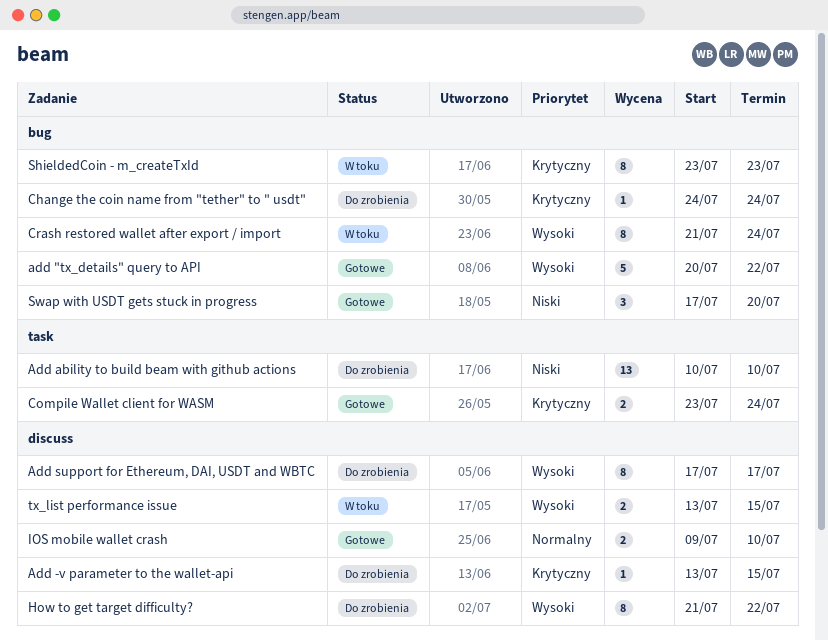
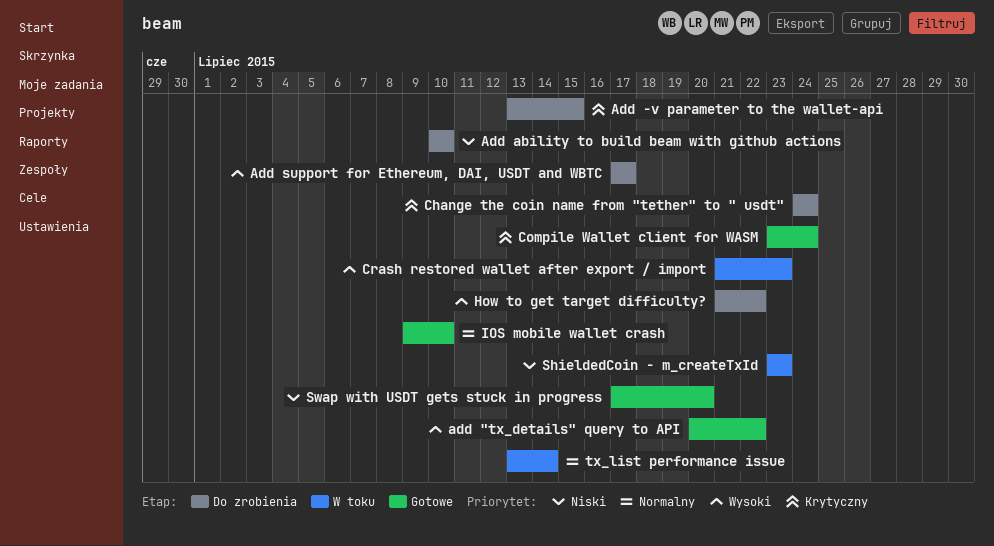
Crash restored wallet after export / import, due: Jul 24 -> Jul 23
ShieldedCoin - m_createTxId, priority: Krytyczny -> Niski
tx_list performance issue, priority: Wysoki -> Normalny
tx_list performance issue, due: Jul 15 -> Jul 14

